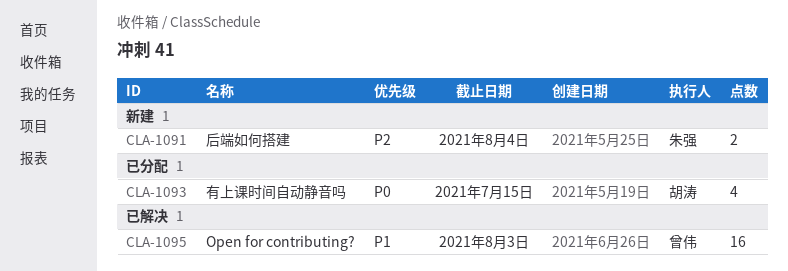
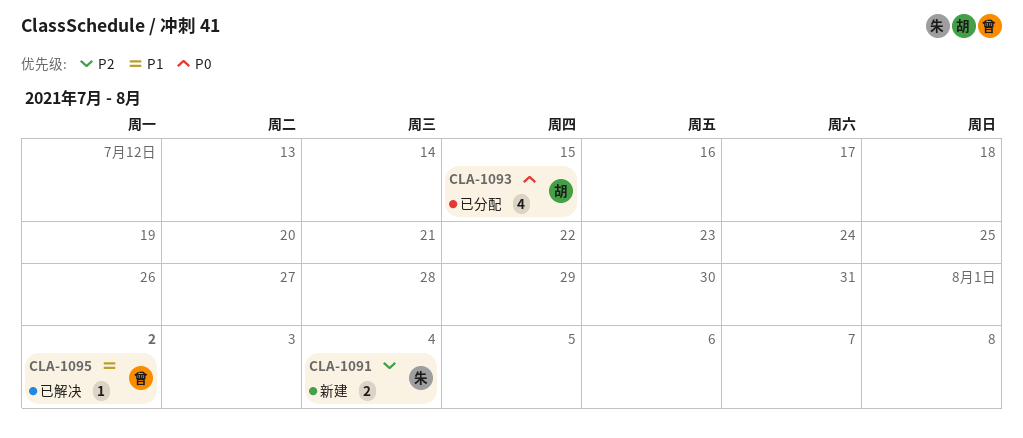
CLA-1095, estimate: 16 -> 1
CLA-1095, due: Aug 3 -> Aug 2

